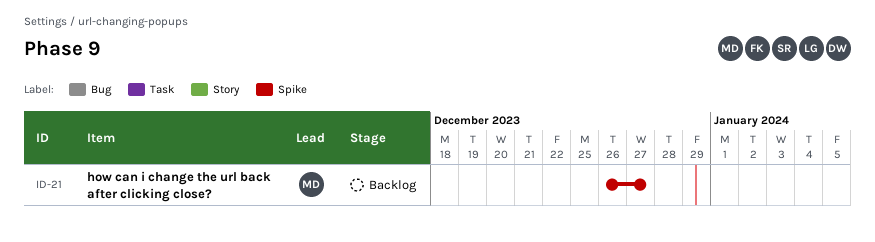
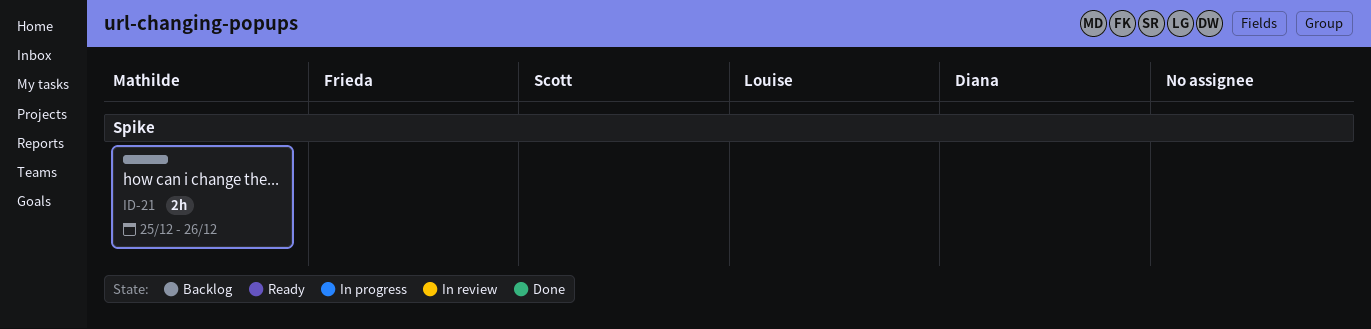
ID-21, start: Dec 26 -> Dec 25
ID-21, due: Dec 27 -> Dec 26

